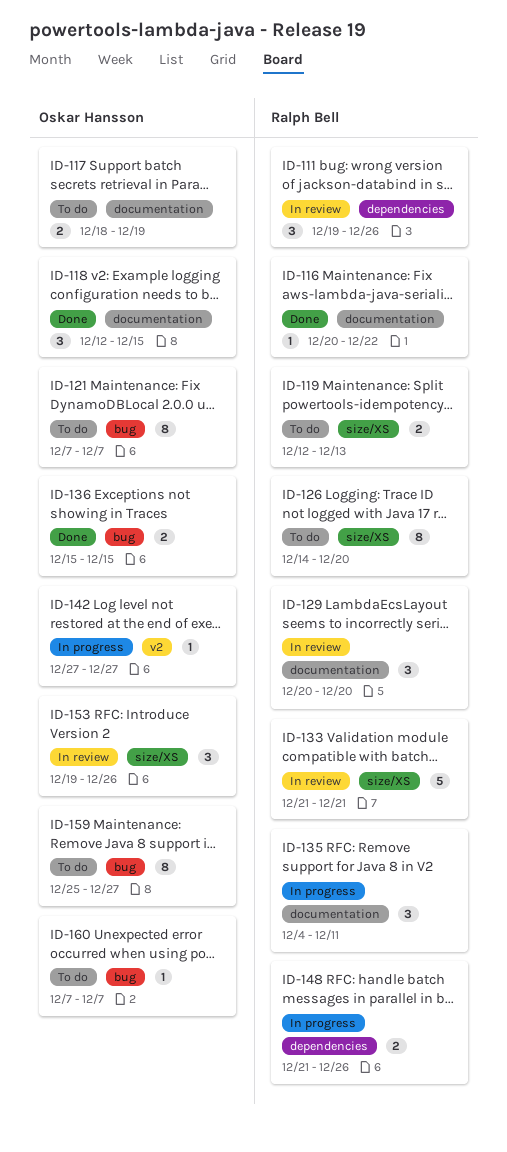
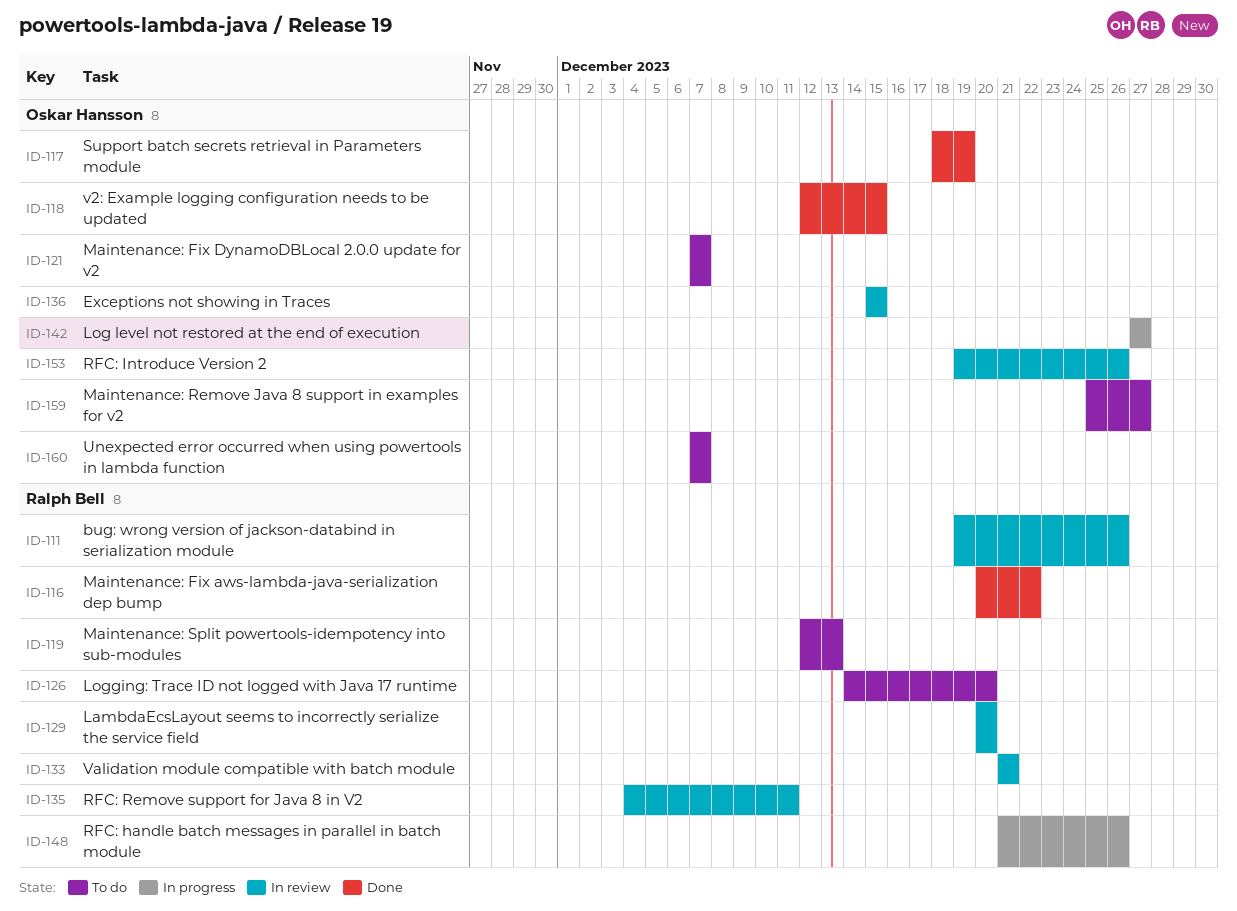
ID-117, status: To do -> Done
ID-135, status: In progress -> In review
ID-136, status: Done -> In review

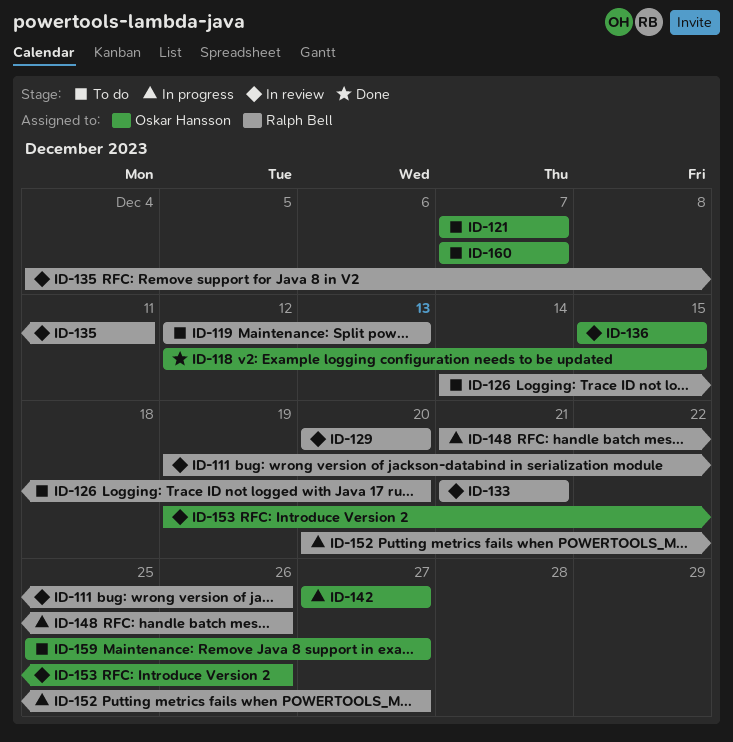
ID-116: present -> none
ID-117: present -> none
ID-152: none -> present

